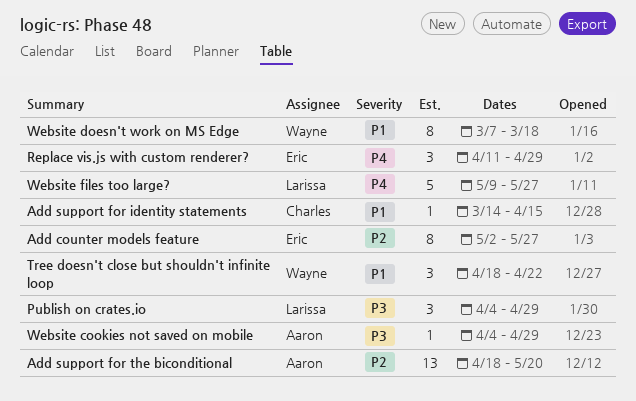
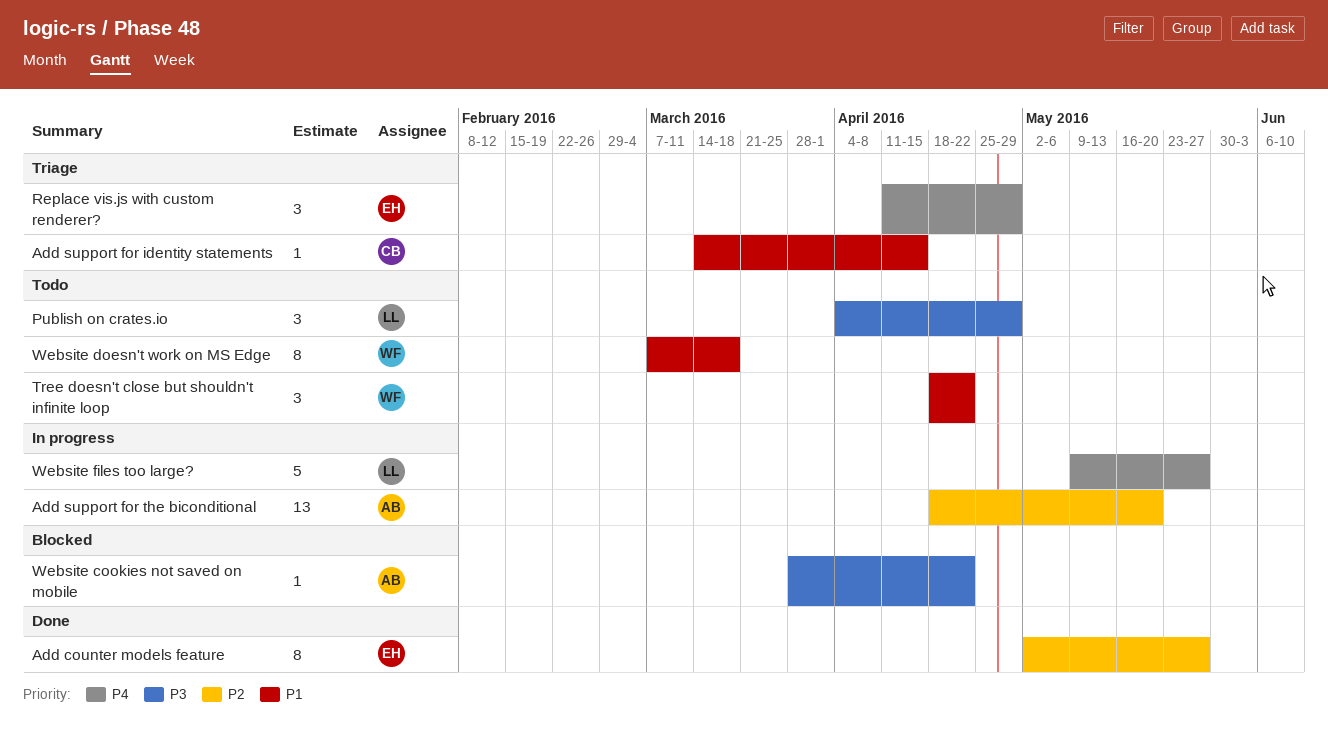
Website cookies not saved on mobile, start: Apr 4 -> Mar 28
Website cookies not saved on mobile, due: Apr 29 -> Apr 22

